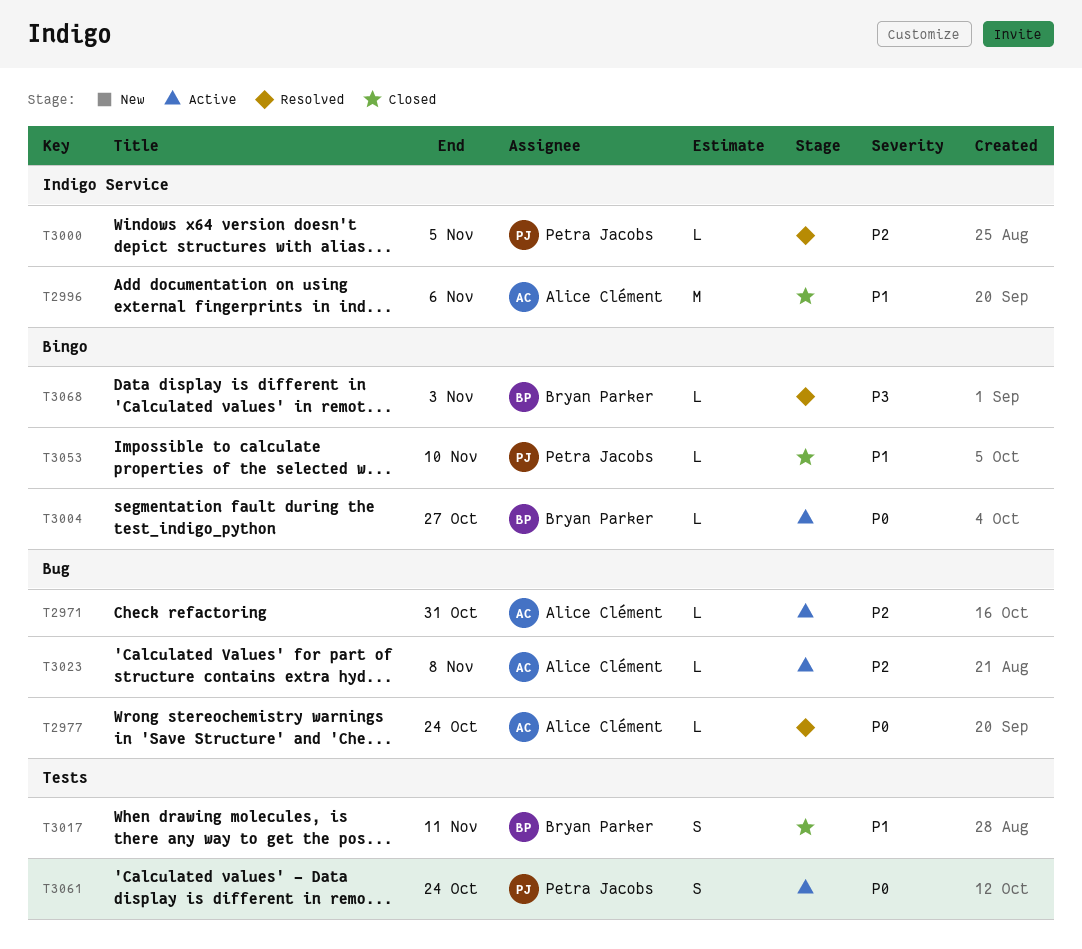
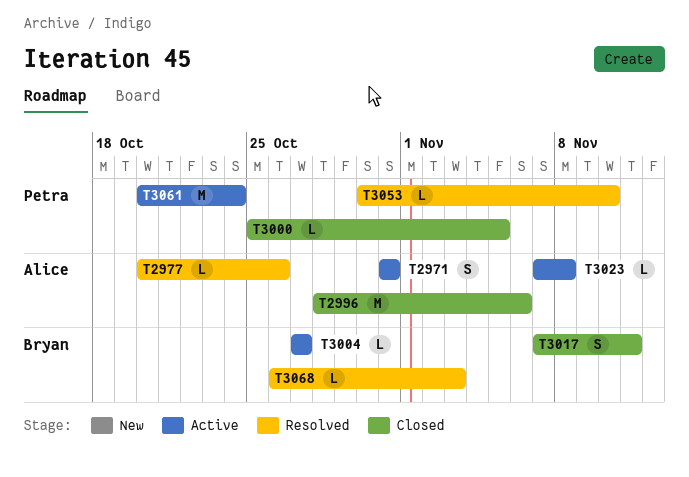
T2971, estimate: L -> S
T2977, due: Oct 24 -> Oct 26
T3000, status: Resolved -> Closed
T3053, status: Closed -> Resolved
T3061, estimate: S -> M

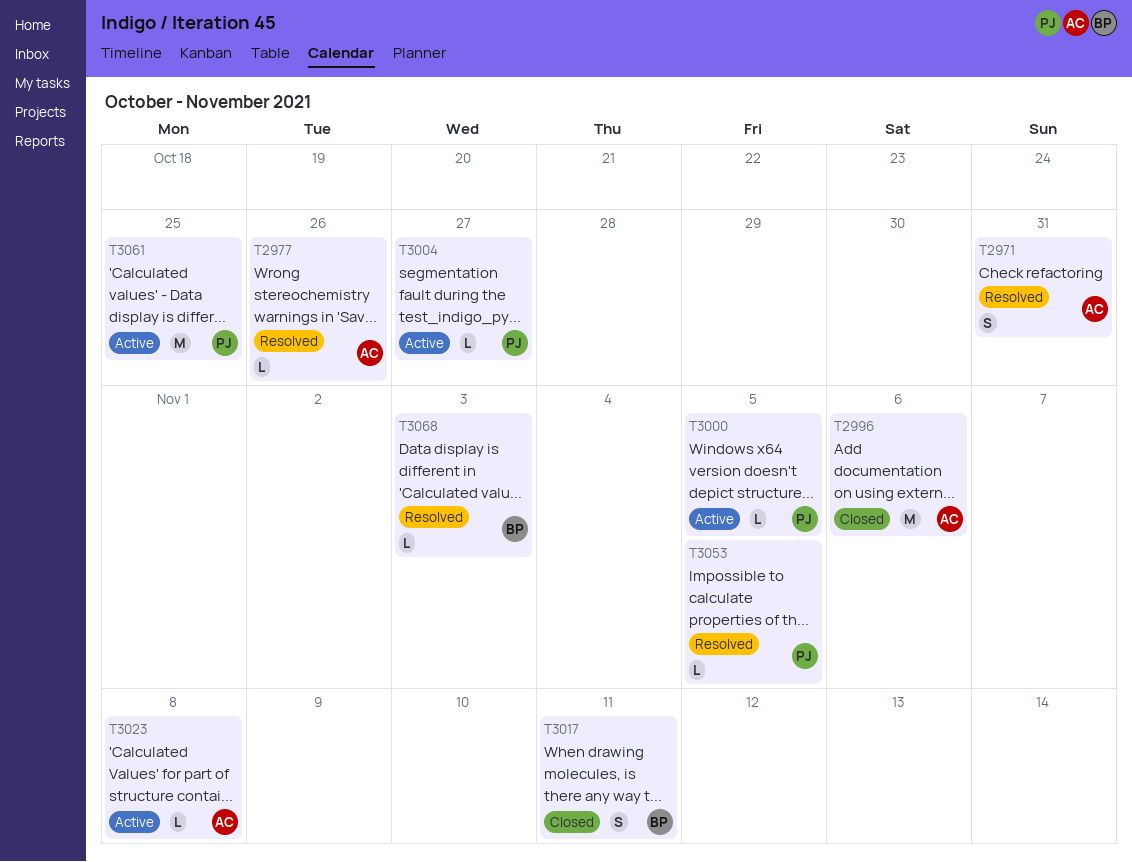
T2971, status: Active -> Resolved
T3000, status: Closed -> Active
T3004, owner: Bryan -> Petra
T3053, due: Nov 10 -> Nov 5
T3061, due: Oct 24 -> Oct 25

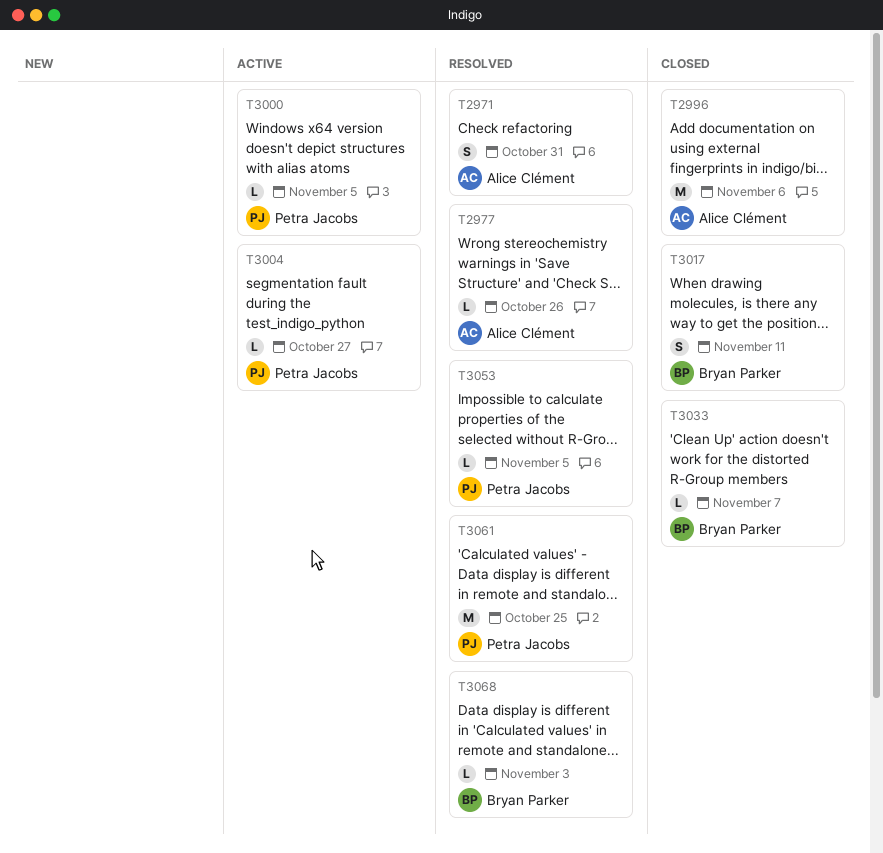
T3023: present -> none
T3033: none -> present
T3061, status: Active -> Resolved

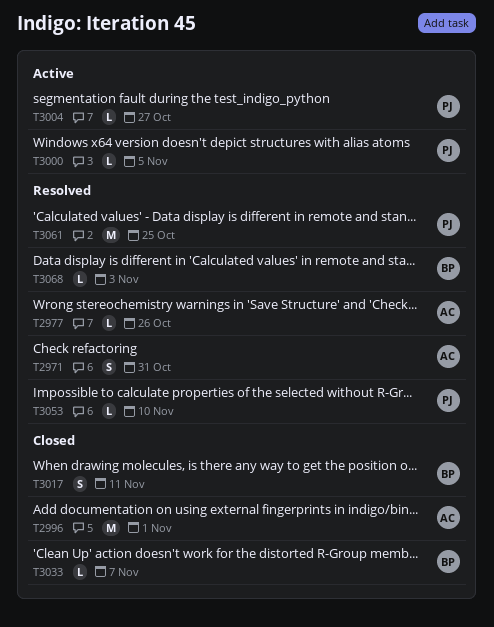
T2996, due: Nov 6 -> Nov 1
T3053, due: Nov 5 -> Nov 10

